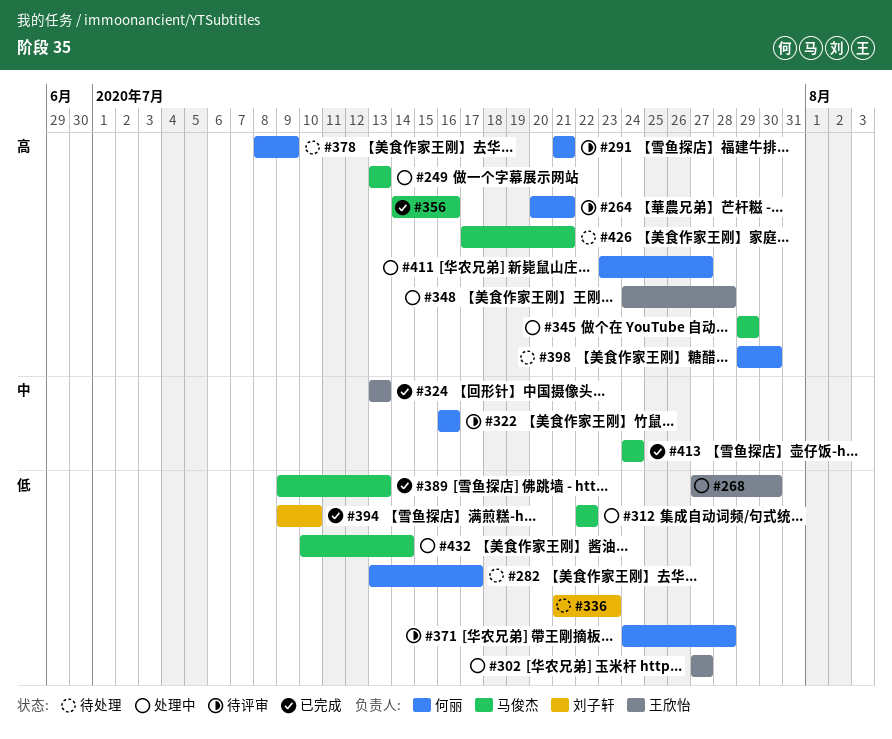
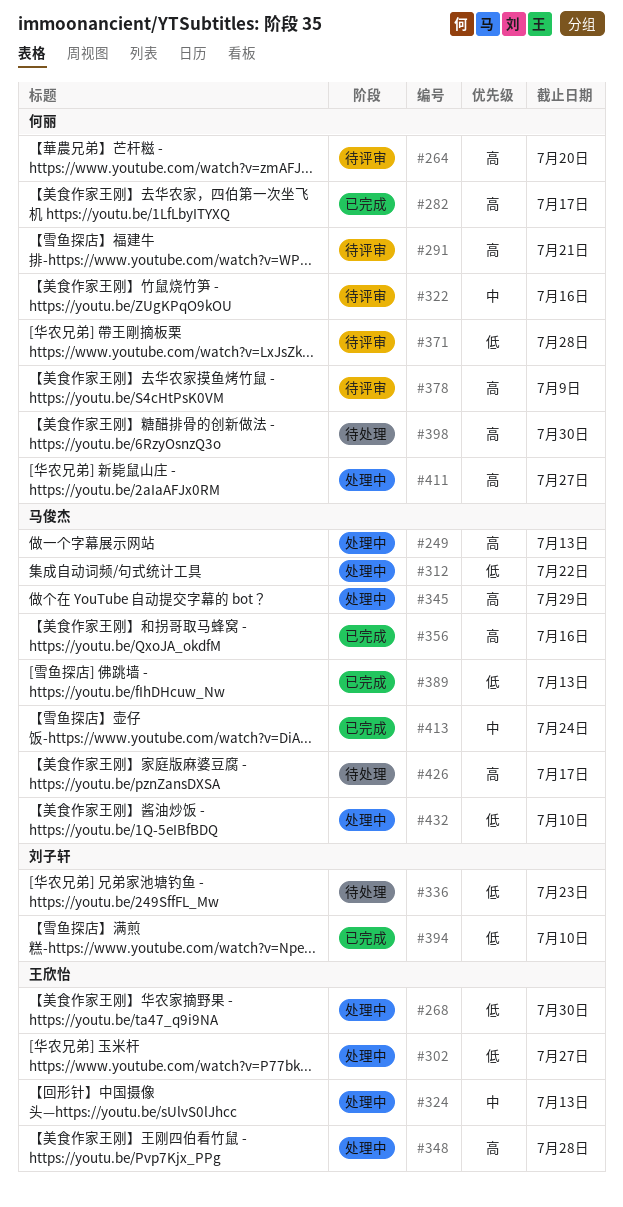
#264, due: Jul 21 -> Jul 20
#282, status: 待处理 -> 已完成
#282, priority: 低 -> 高
#324, status: 已完成 -> 处理中
#378, status: 待处理 -> 待评审
#426, due: Jul 21 -> Jul 17
#432, due: Jul 14 -> Jul 10

